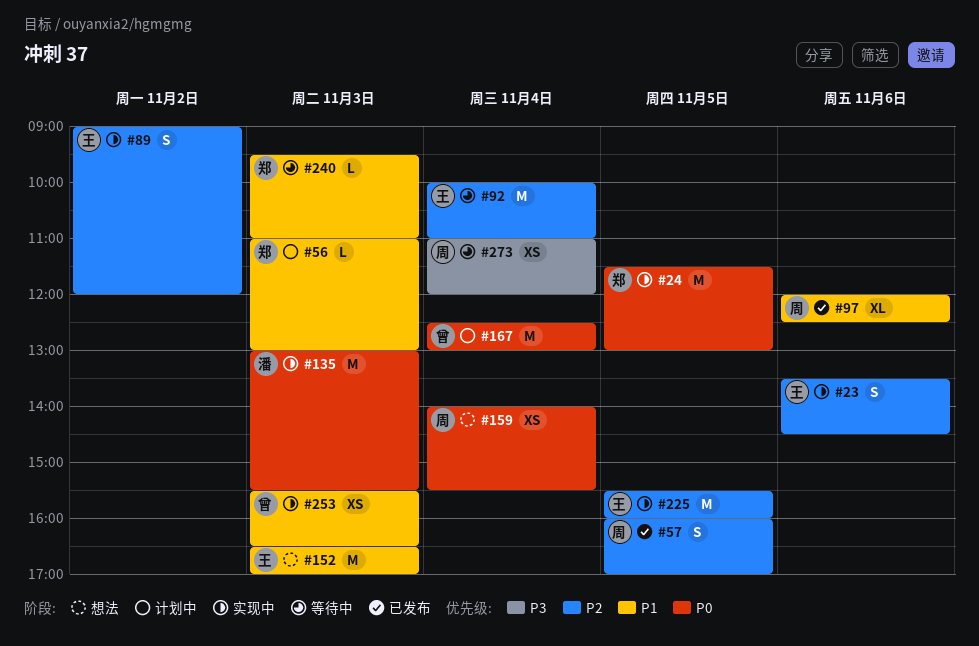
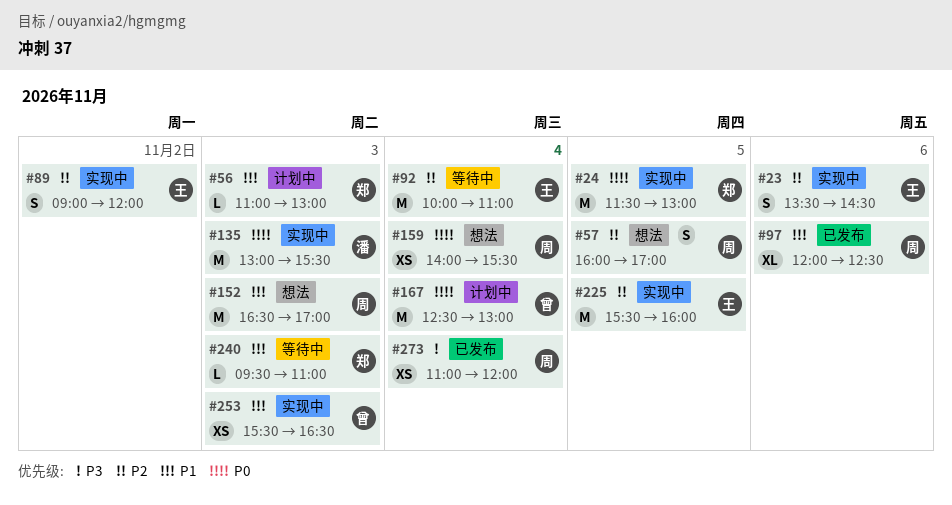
#57, status: 已发布 -> 想法
#152, owner: 王 -> 周
#273, status: 等待中 -> 已发布

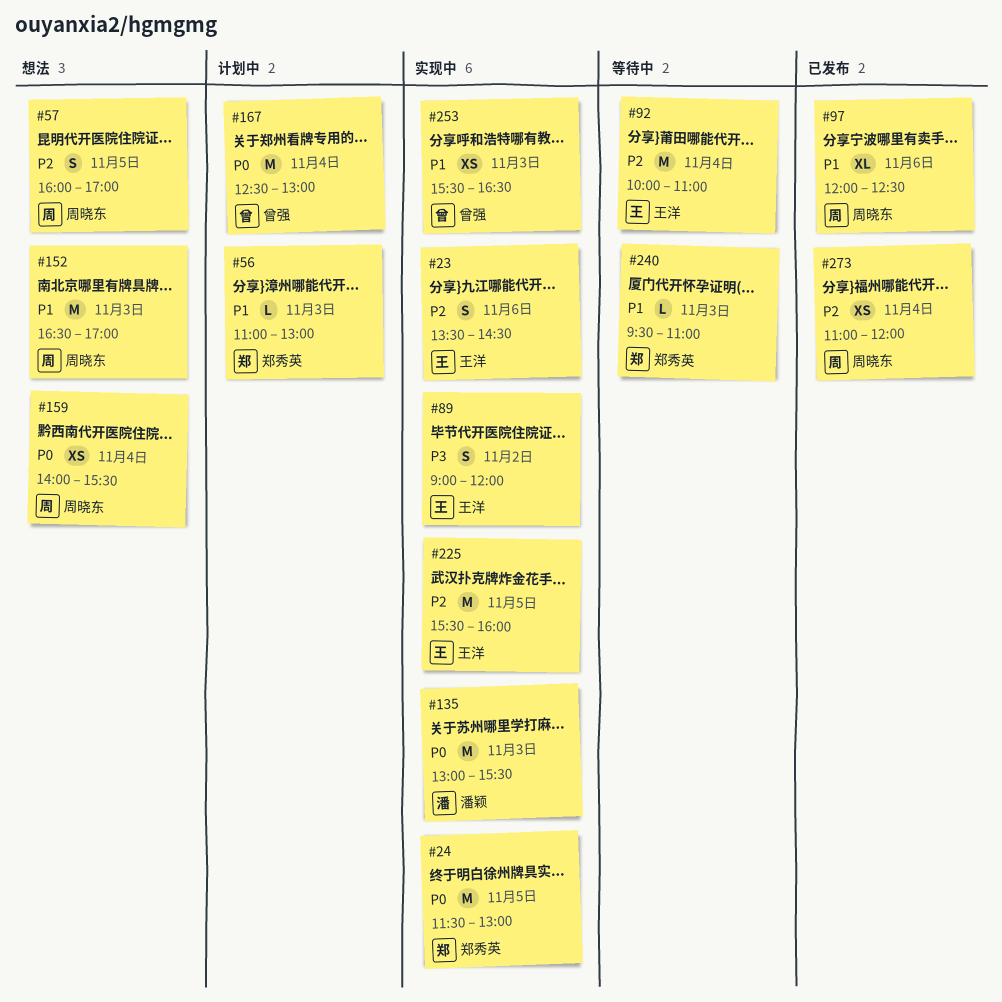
#89, priority: P2 -> P3
#273, priority: P3 -> P2

